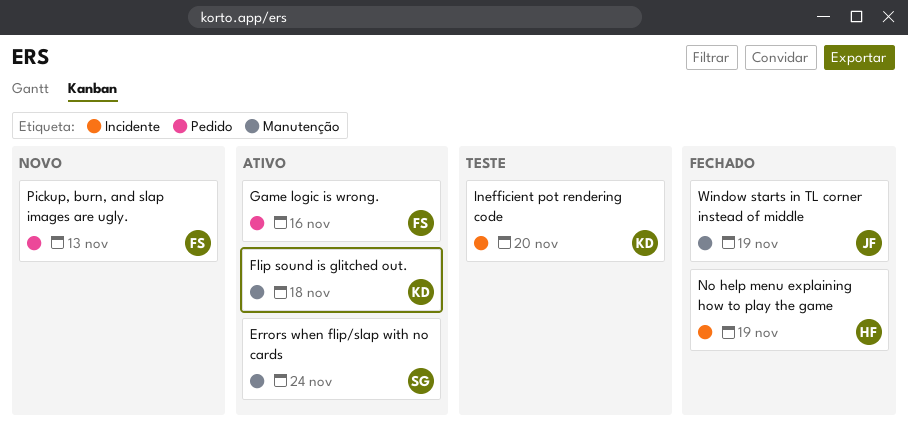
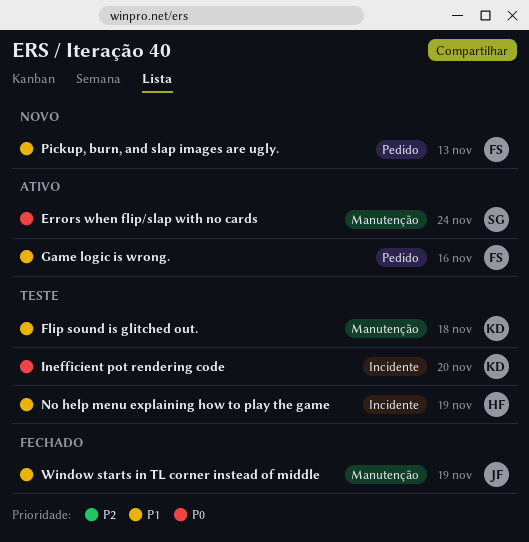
Flip sound is glitched out., status: Ativo -> Teste
No help menu explaining how to play the game, status: Fechado -> Teste

